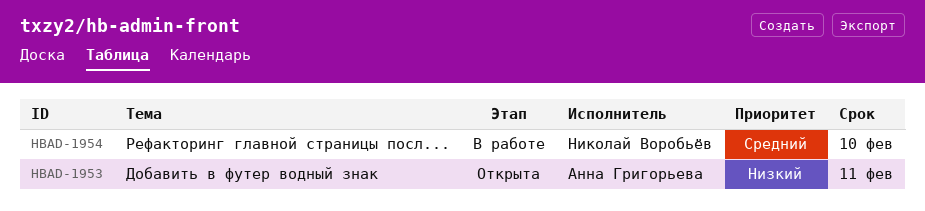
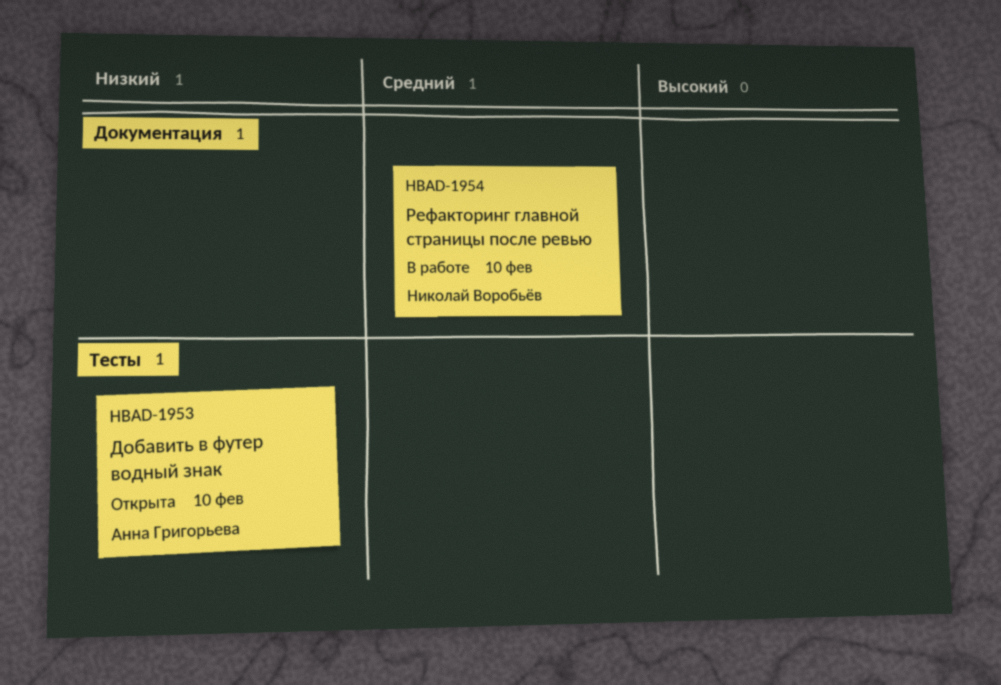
HBAD-1953, due: Feb 11 -> Feb 10

